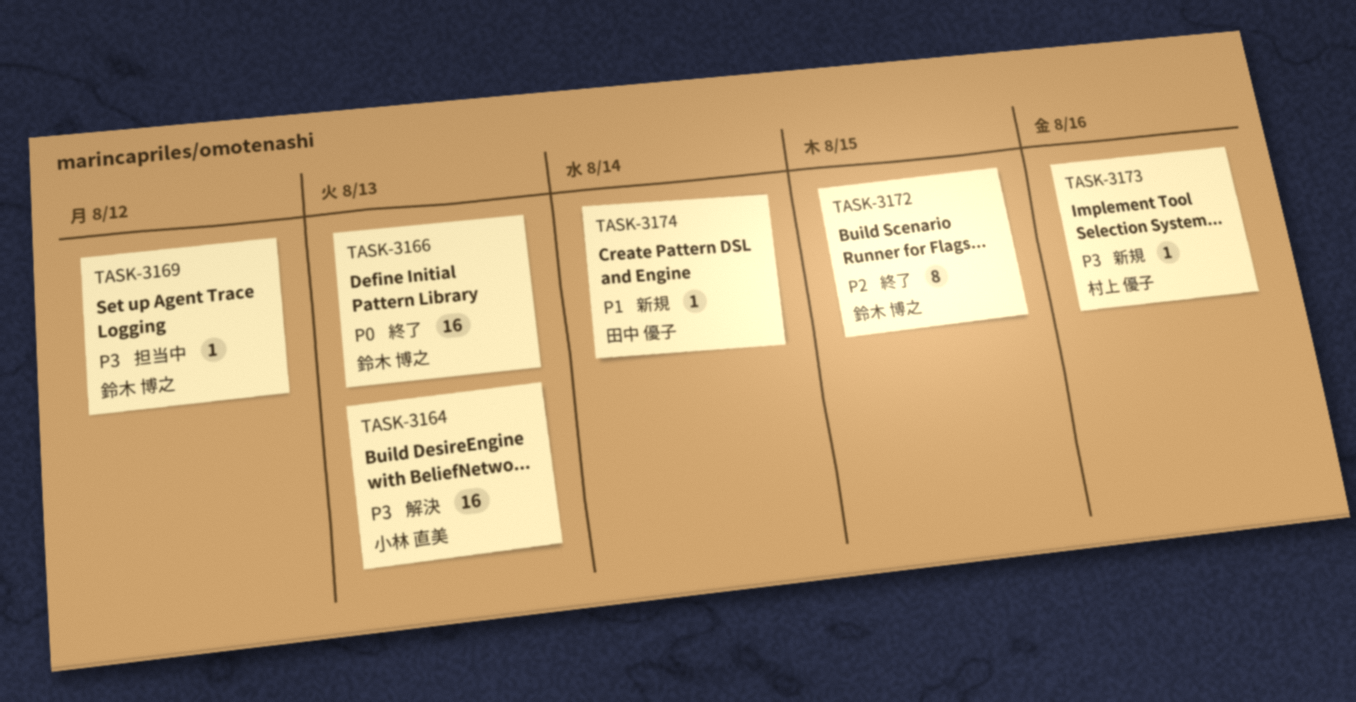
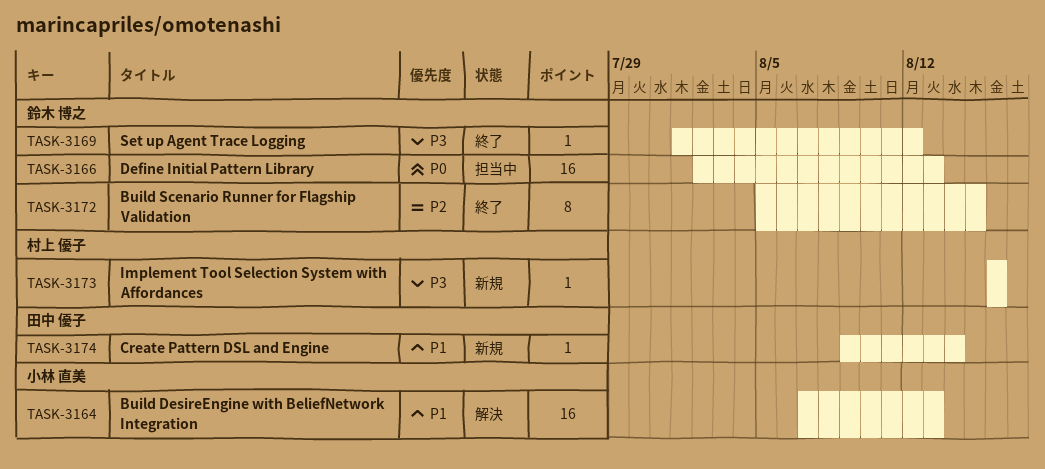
TASK-3164, priority: P3 -> P1
TASK-3166, status: 終了 -> 担当中
TASK-3169, status: 担当中 -> 終了

